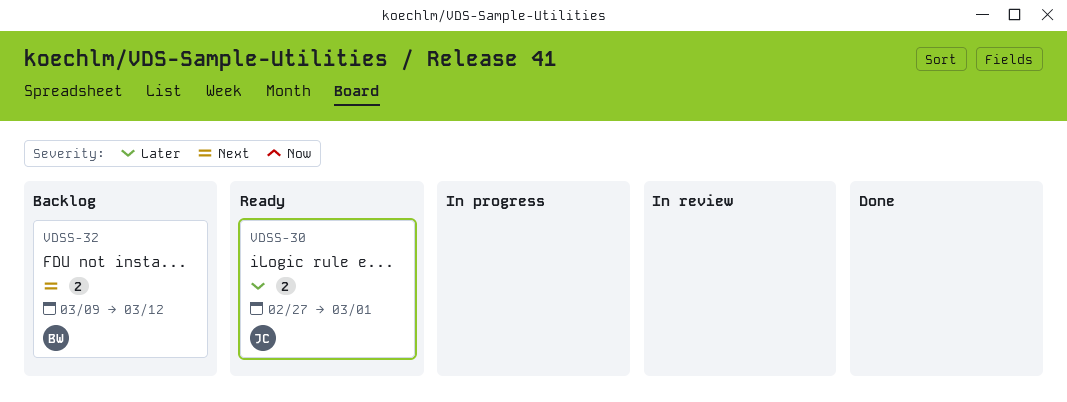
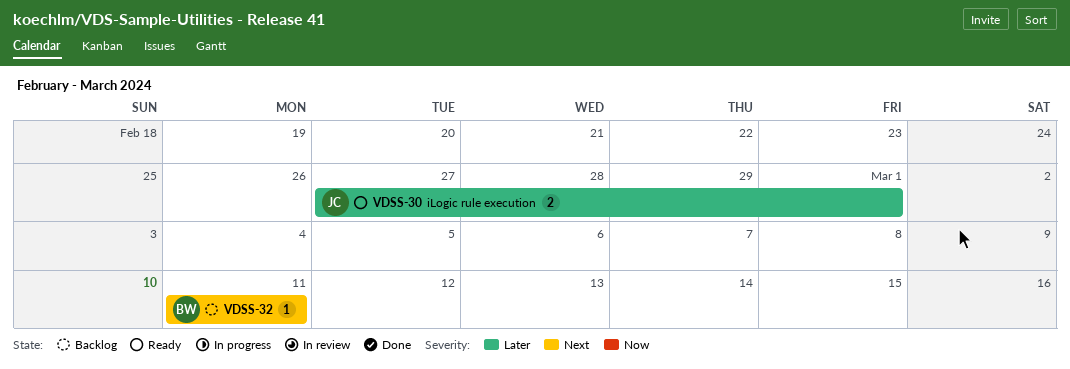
VDSS-32, estimate: 2 -> 1
VDSS-32, start: Mar 9 -> Mar 11
VDSS-32, due: Mar 12 -> Mar 11

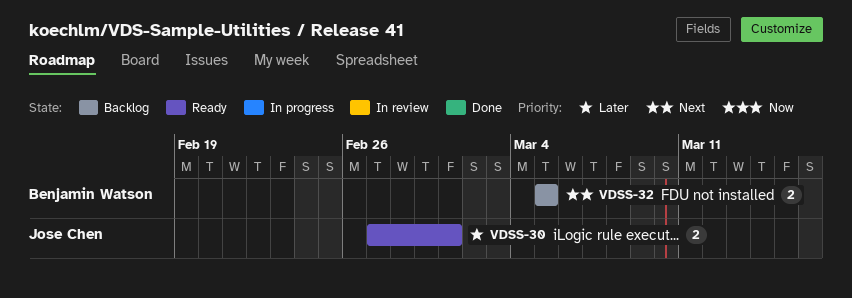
VDSS-32, estimate: 1 -> 2
VDSS-32, start: Mar 11 -> Mar 5
VDSS-32, due: Mar 11 -> Mar 5

